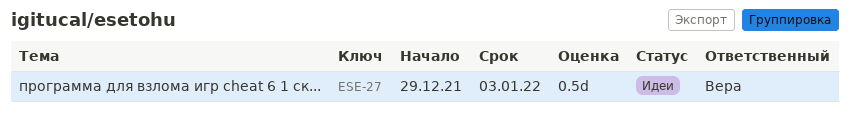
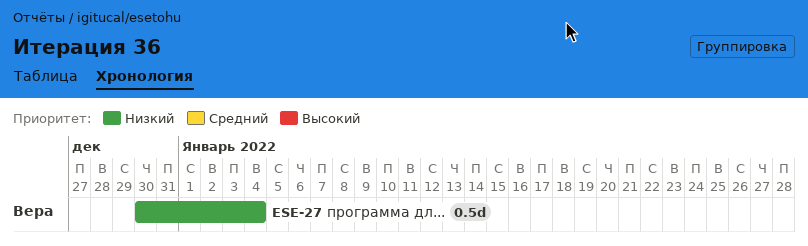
ESE-27, start: Dec 29 -> Dec 30
ESE-27, due: Jan 3 -> Jan 4

